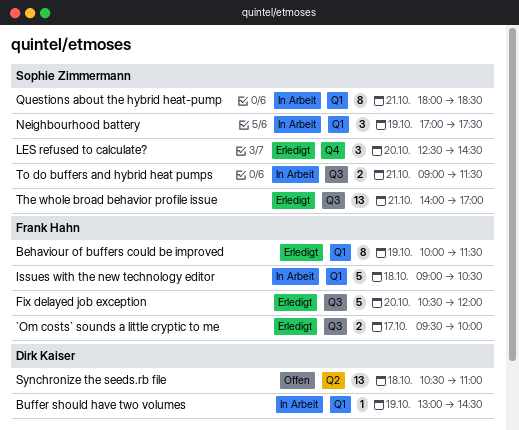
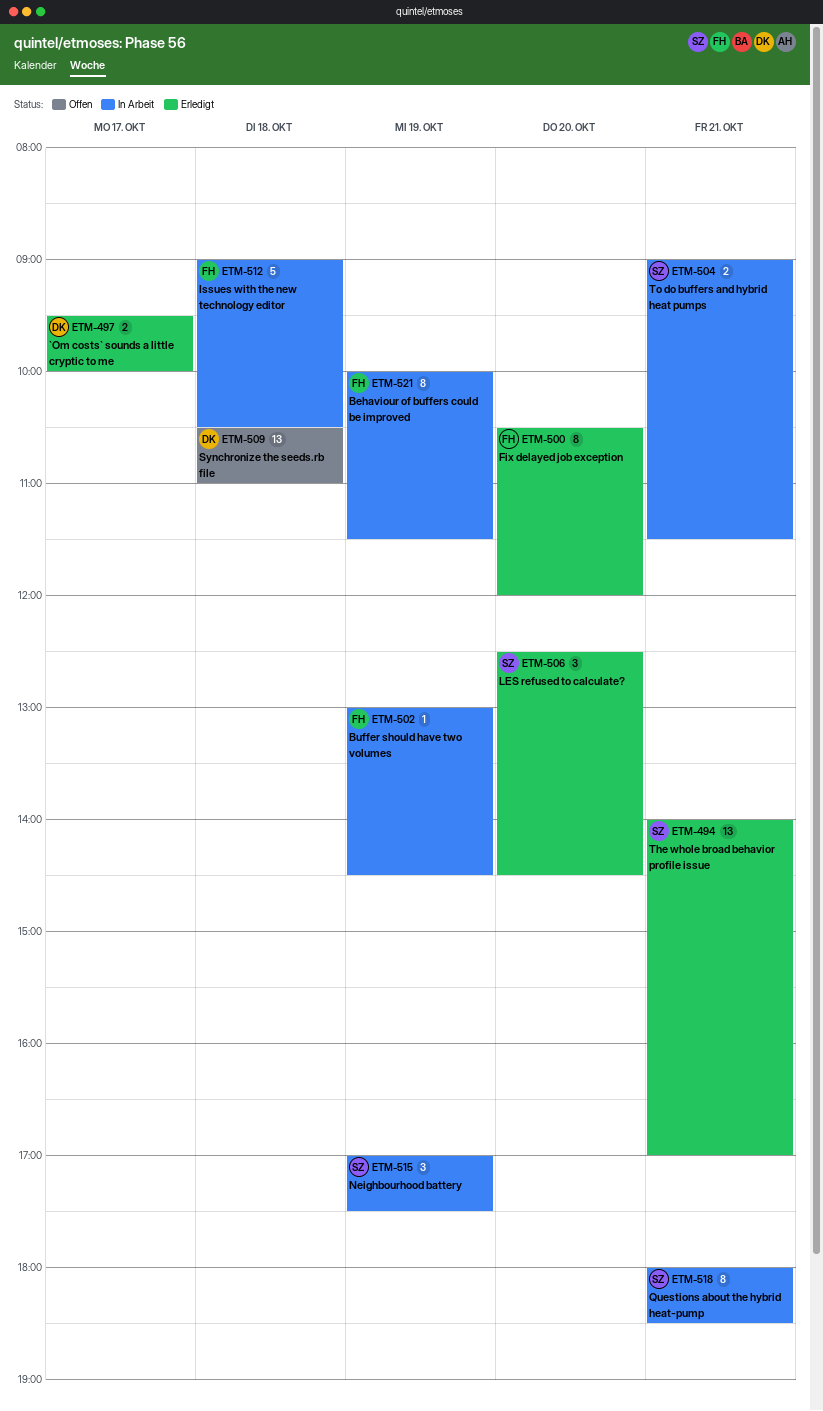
`Om costs` sounds a little cryptic to me, owner: Frank Hahn -> Dirk Kaiser
Behaviour of buffers could be improved, status: Erledigt -> In Arbeit
Buffer should have two volumes, owner: Dirk Kaiser -> Frank Hahn
Fix delayed job exception, estimate: 5 -> 8

